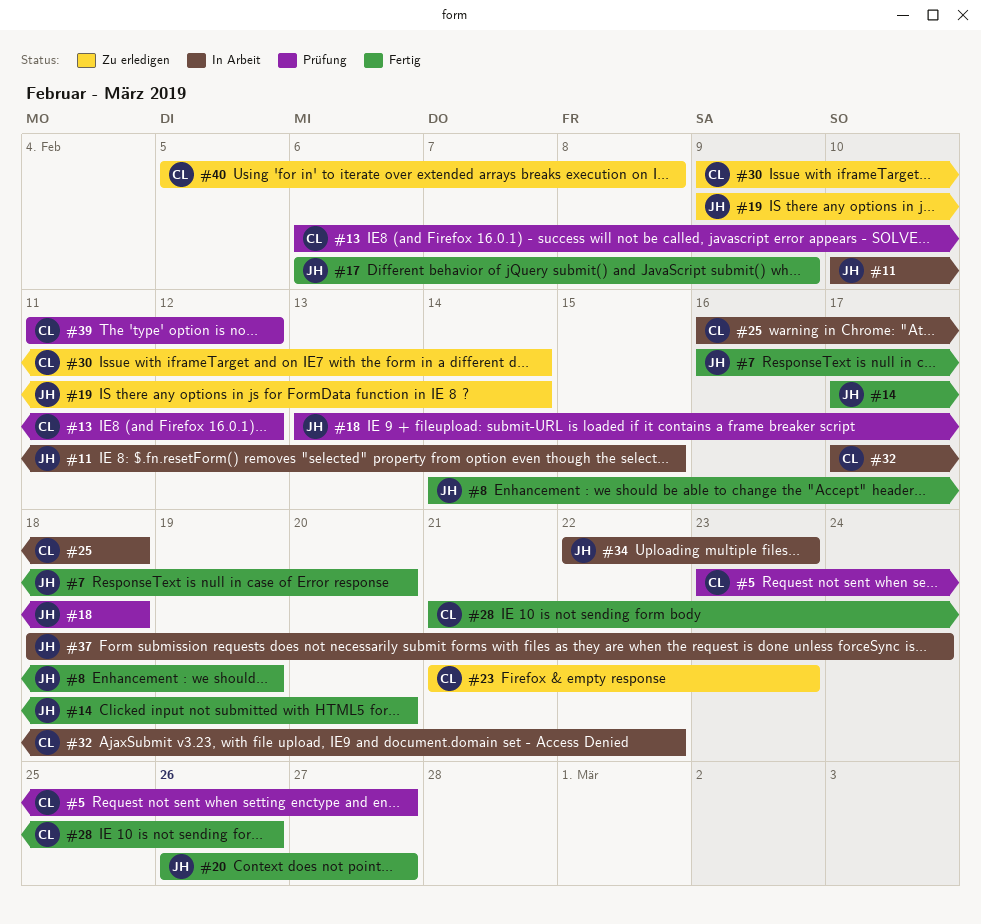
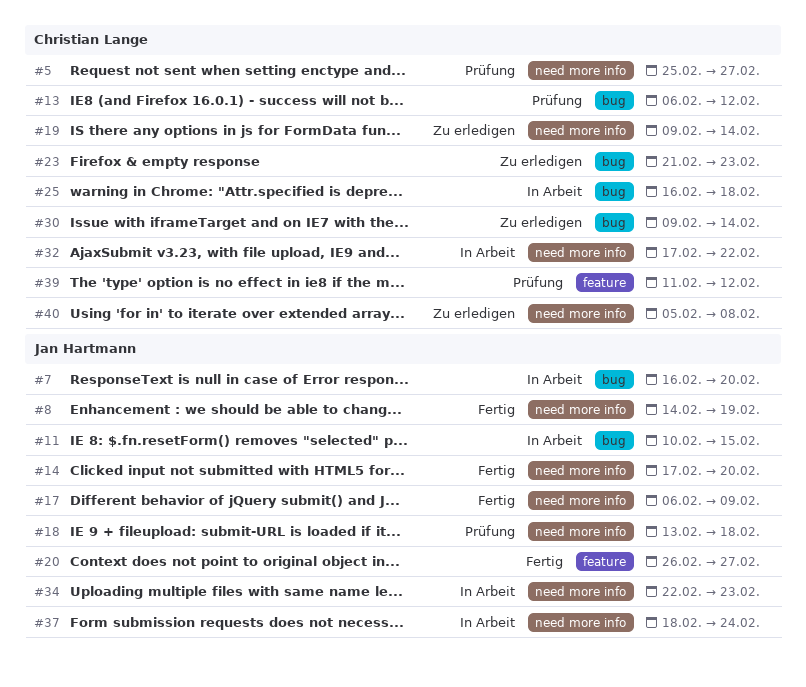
#5, start: Feb 23 -> Feb 25
#7, status: Fertig -> In Arbeit
#19, owner: Jan Hartmann -> Christian Lange
#28: present -> none

